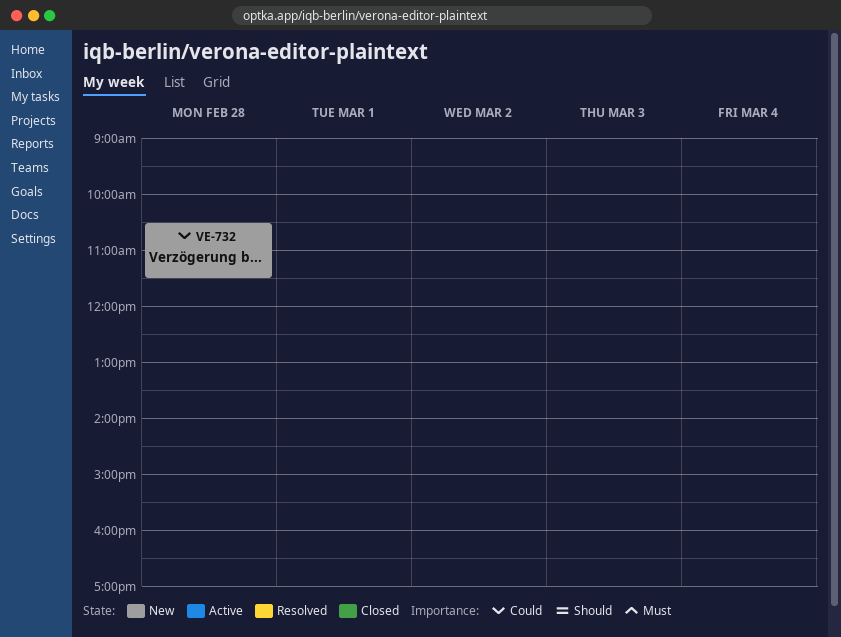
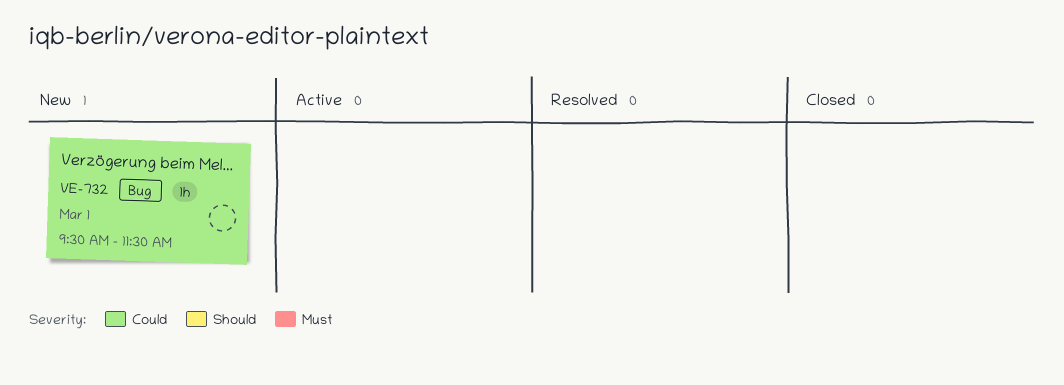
VE-732, day: Feb 28 -> Mar 1
VE-732, begins: 10:30 -> 09:30

